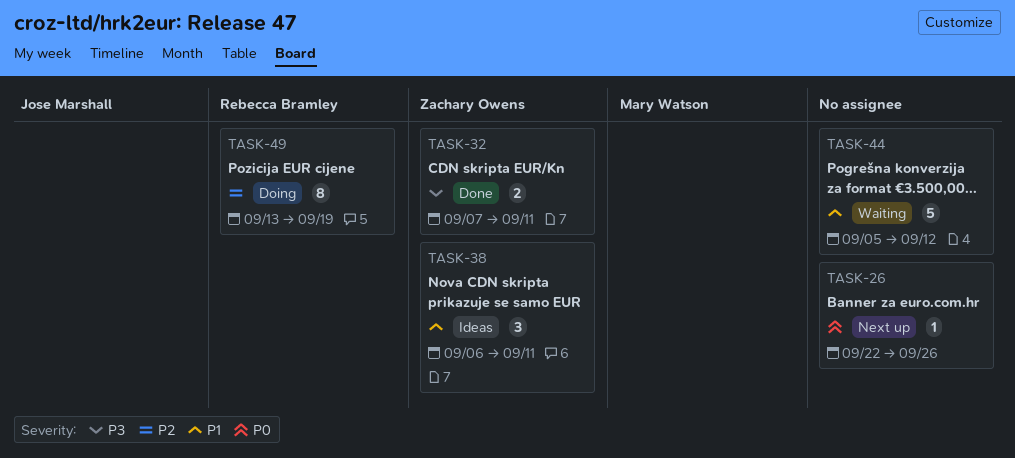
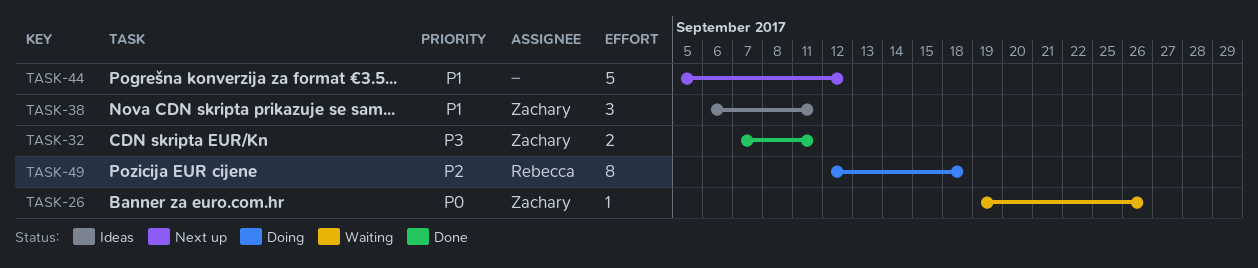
TASK-26, status: Next up -> Waiting
TASK-26, owner: none -> Zachary Owens
TASK-26, start: Sep 22 -> Sep 19
TASK-44, status: Waiting -> Next up
TASK-49, start: Sep 13 -> Sep 12
TASK-49, due: Sep 19 -> Sep 18

